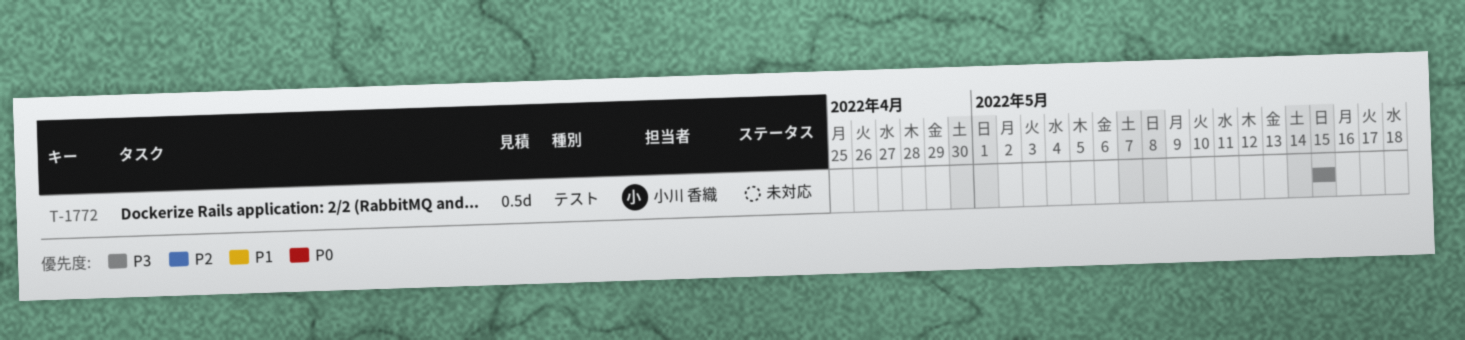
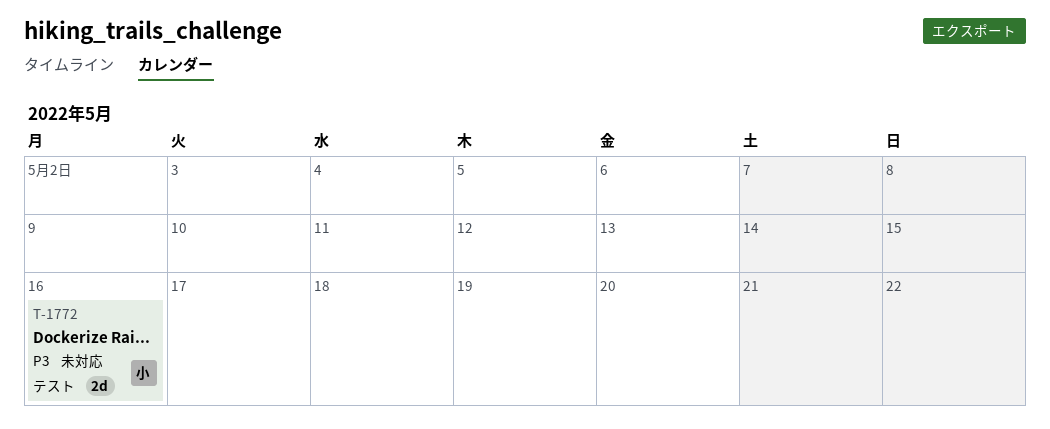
T-1772, estimate: 0.5d -> 2d
T-1772, due: May 15 -> May 16

